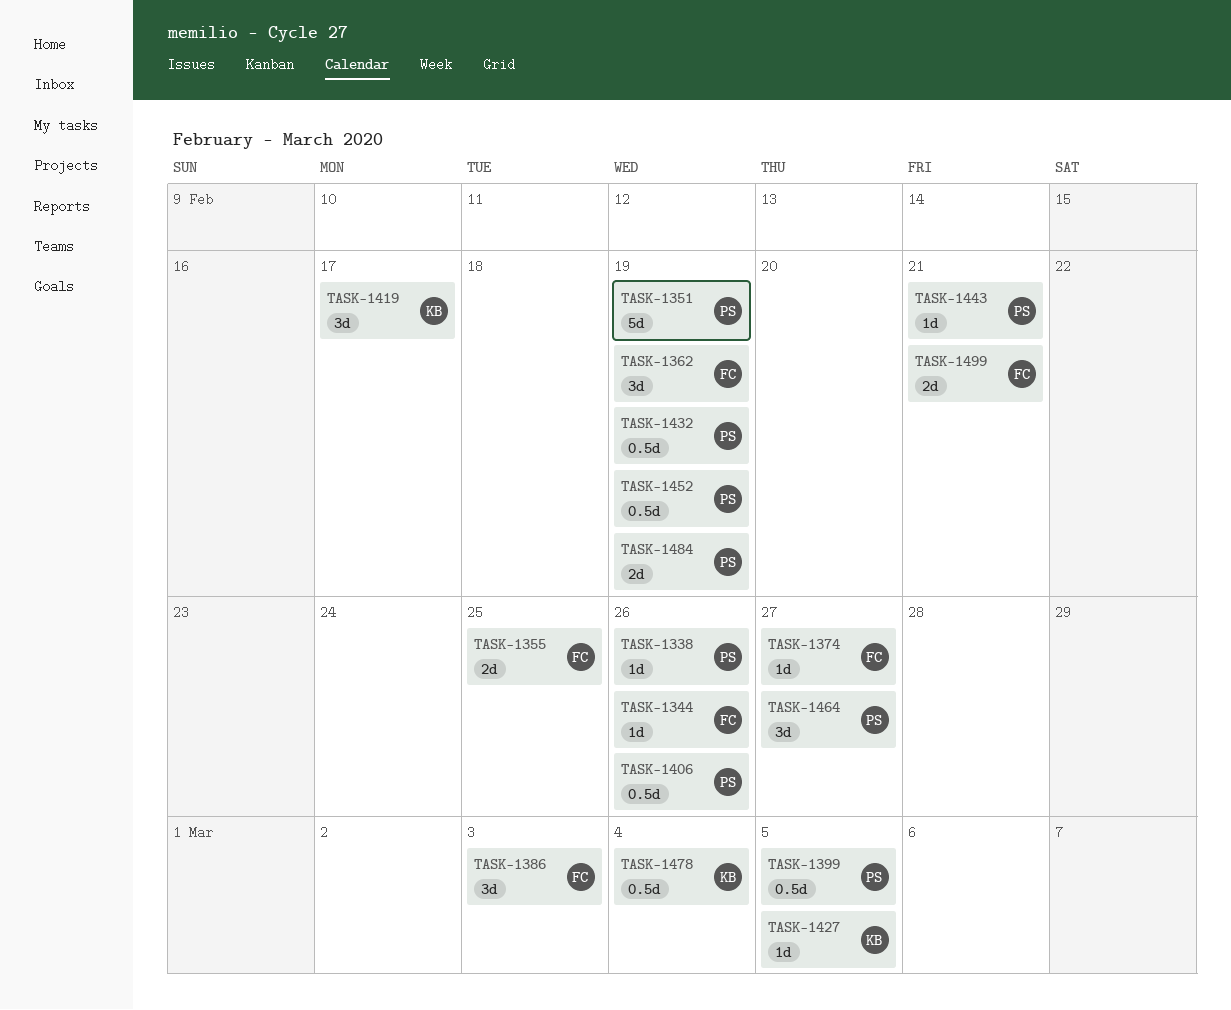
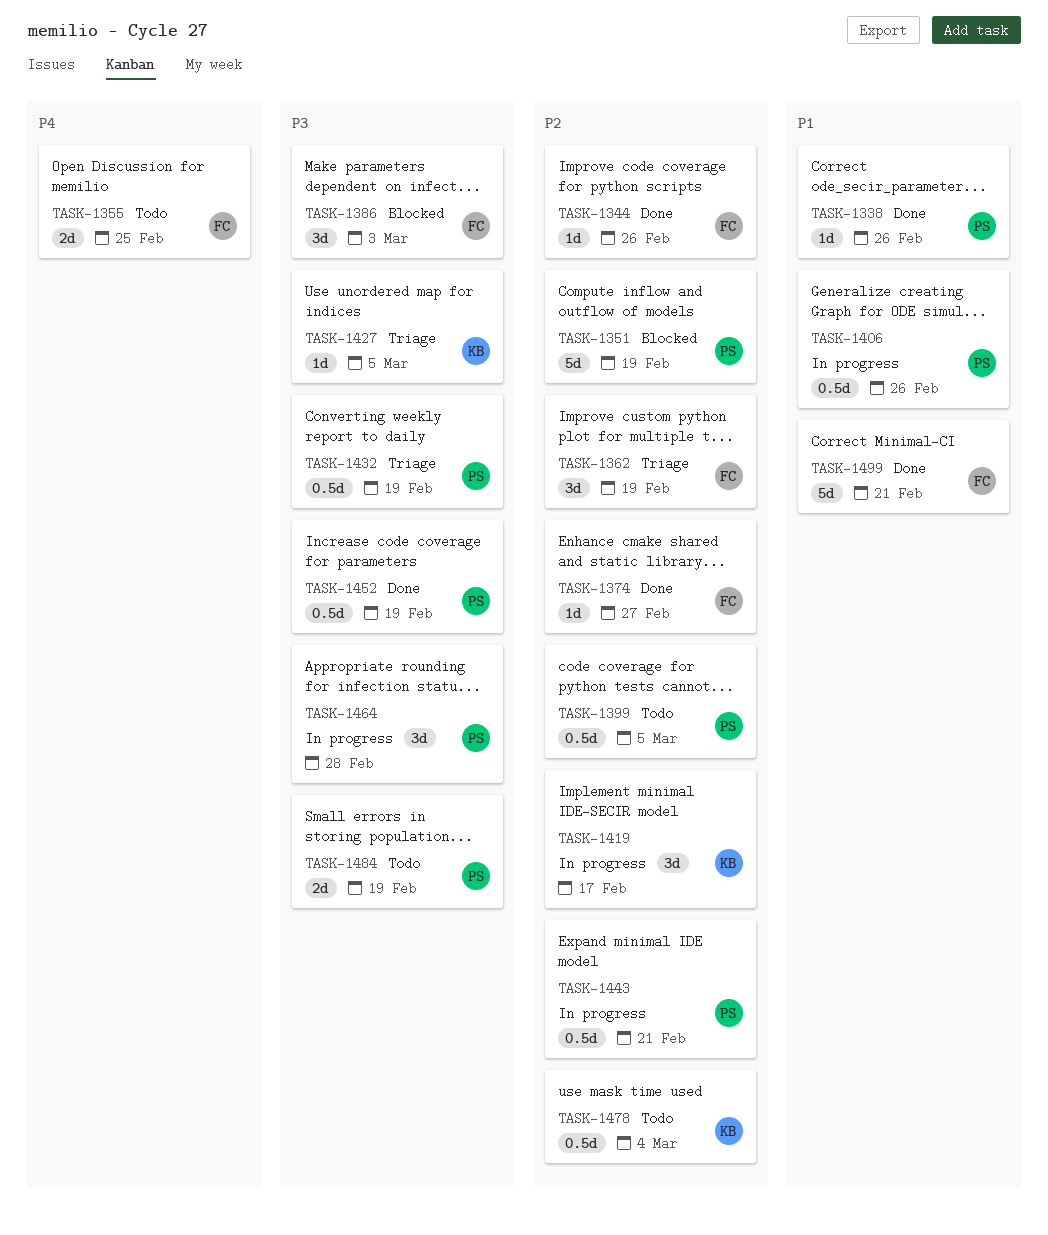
TASK-1443, estimate: 1d -> 0.5d
TASK-1464, due: Feb 27 -> Feb 28
TASK-1499, estimate: 2d -> 5d

